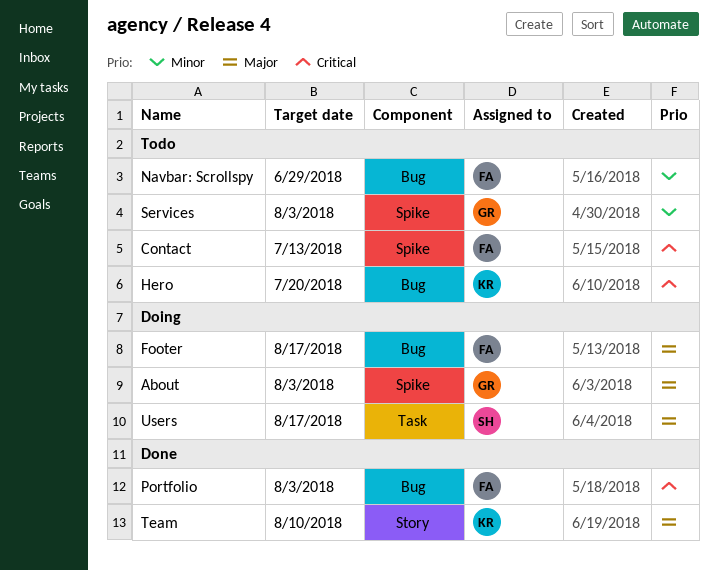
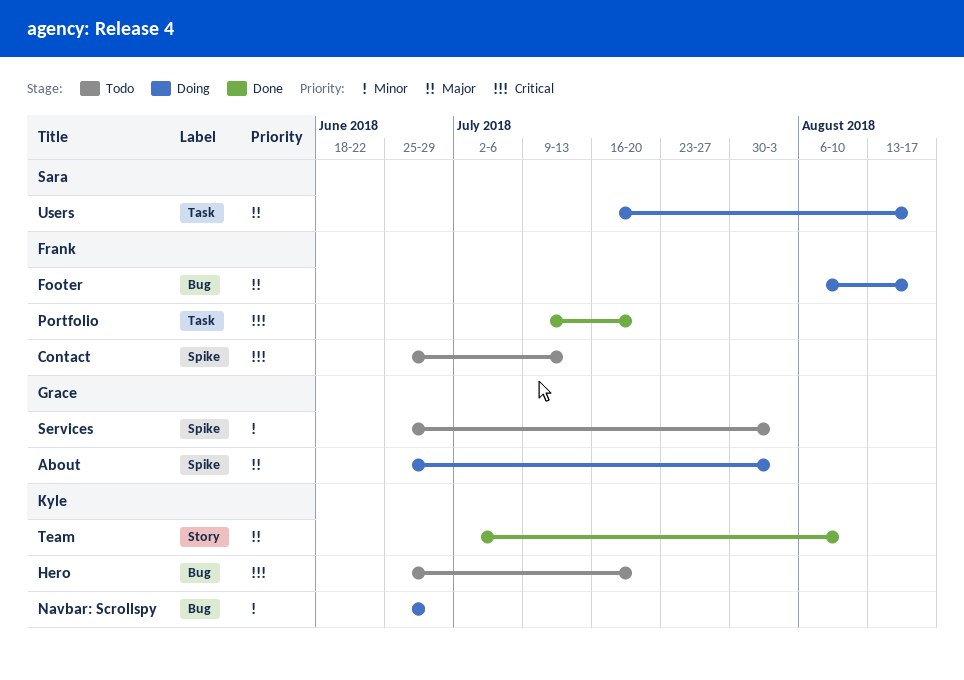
Navbar: Scrollspy, status: Todo -> Doing
Navbar: Scrollspy, owner: Frank -> Kyle
Portfolio, label: Bug -> Task
Portfolio, due: Aug 3 -> Jul 20

